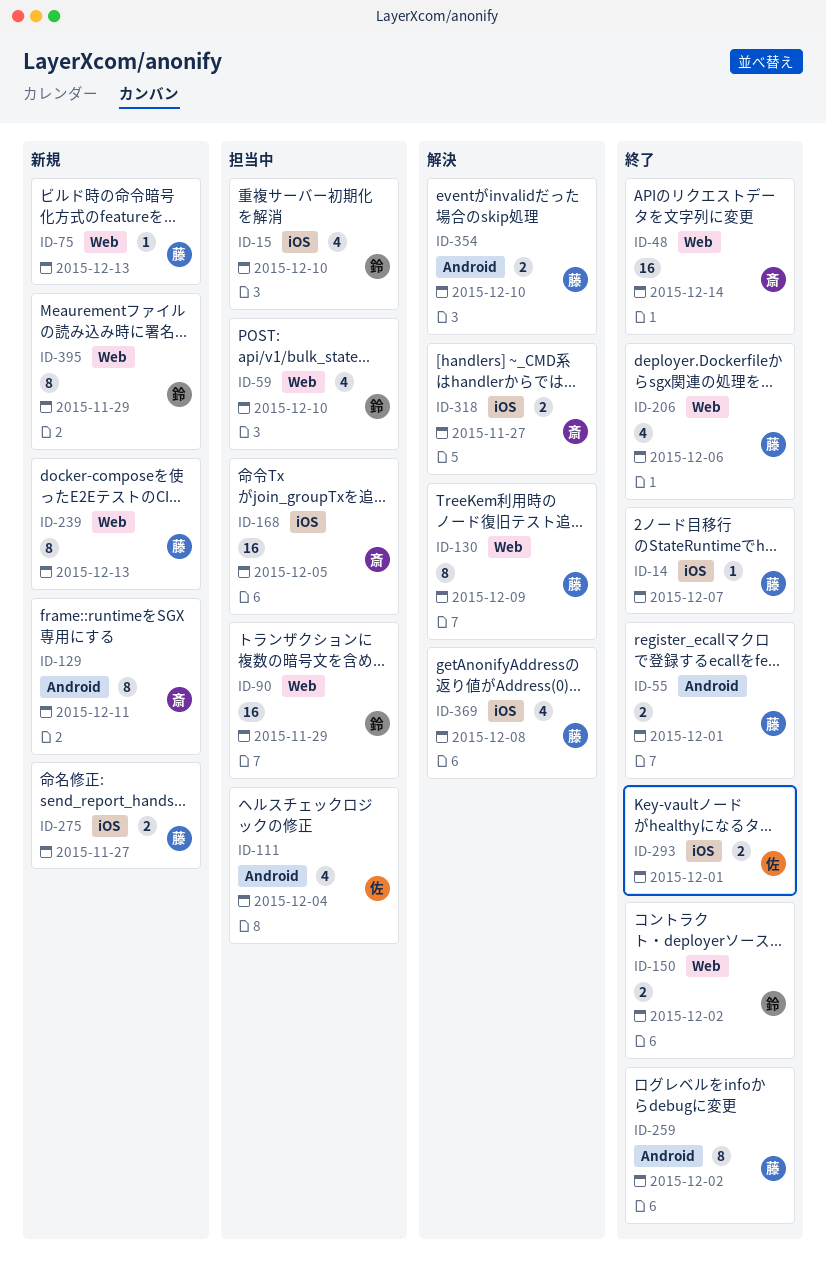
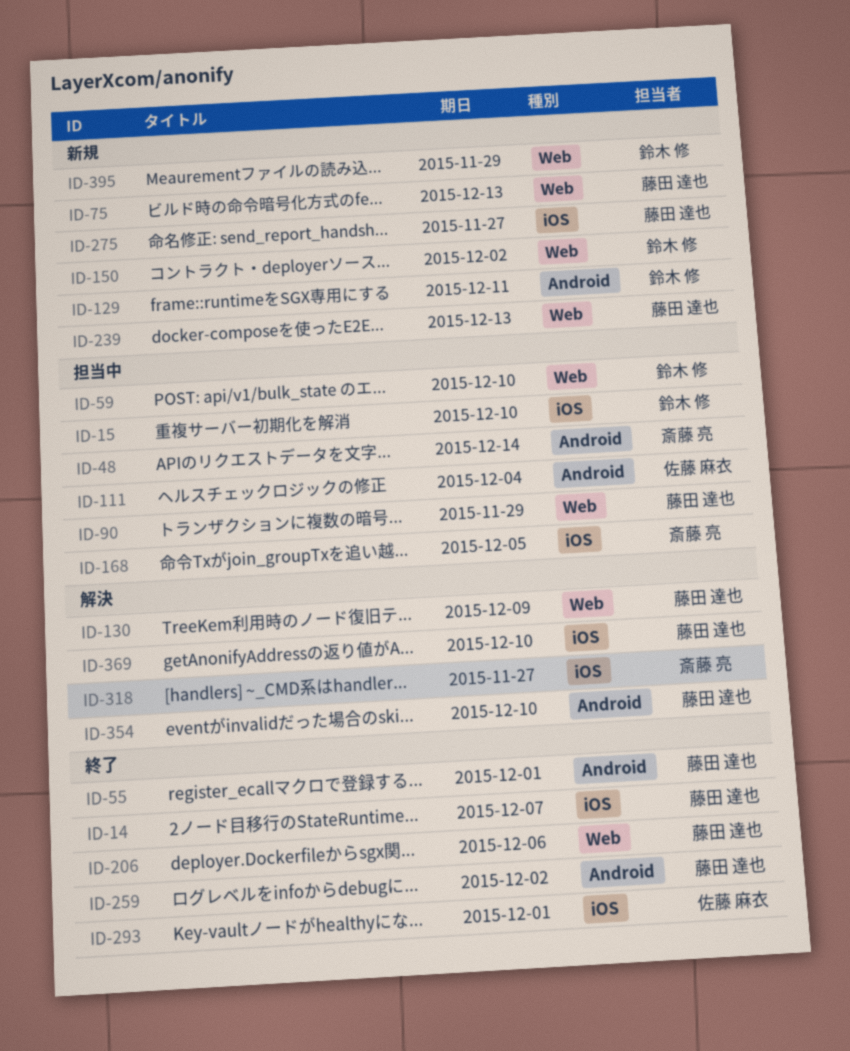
ID-48, status: 終了 -> 担当中
ID-48, label: Web -> Android
ID-90, owner: 鈴木 修 -> 藤田 達也
ID-129, owner: 斎藤 亮 -> 鈴木 修
ID-150, status: 終了 -> 新規
ID-369, due: Dec 8 -> Dec 10

